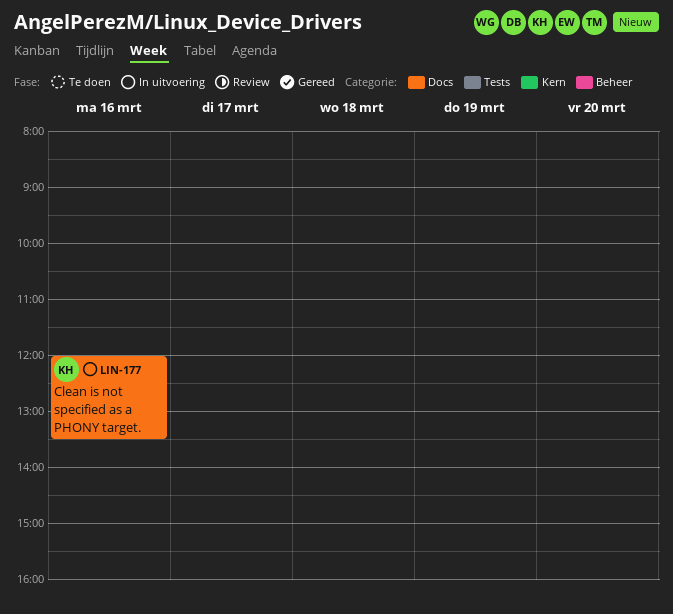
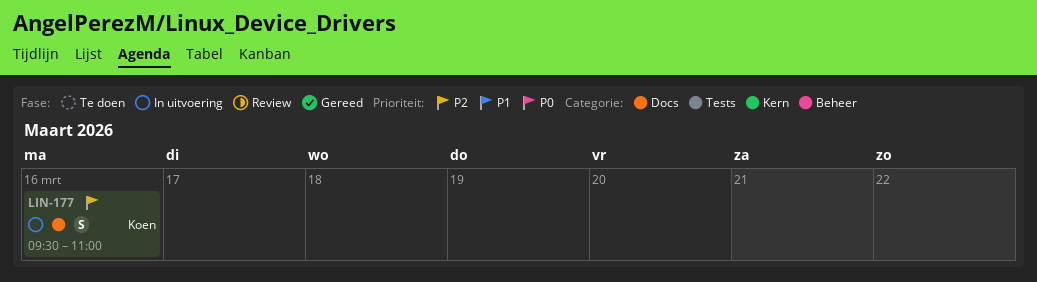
LIN-177, begins: 12:00 -> 09:30
LIN-177, ends: 13:30 -> 11:00

